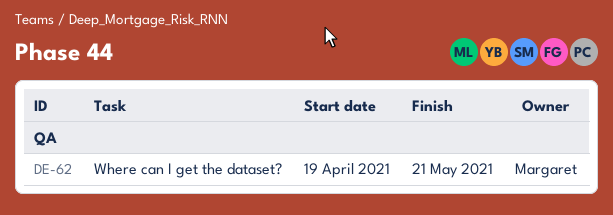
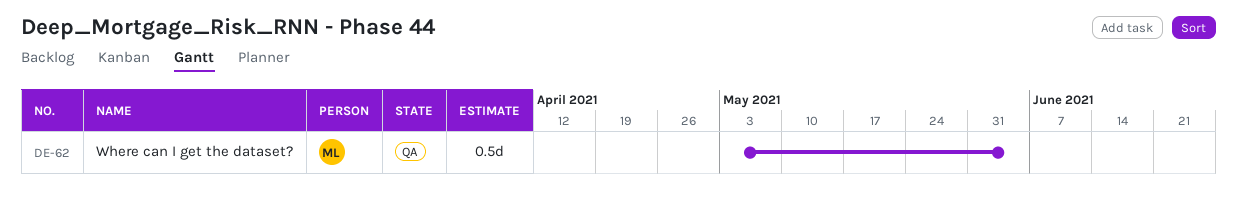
DE-62, start: Apr 19 -> May 3
DE-62, due: May 21 -> Jun 4

